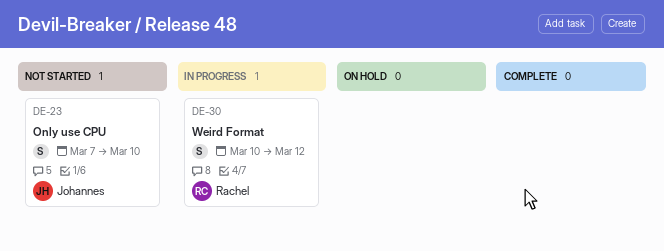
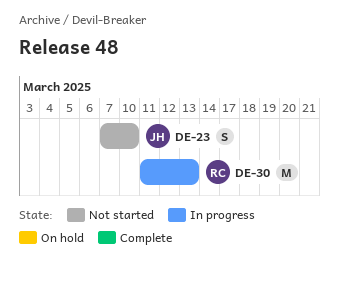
DE-30, estimate: S -> M
DE-30, start: Mar 10 -> Mar 11
DE-30, due: Mar 12 -> Mar 13

